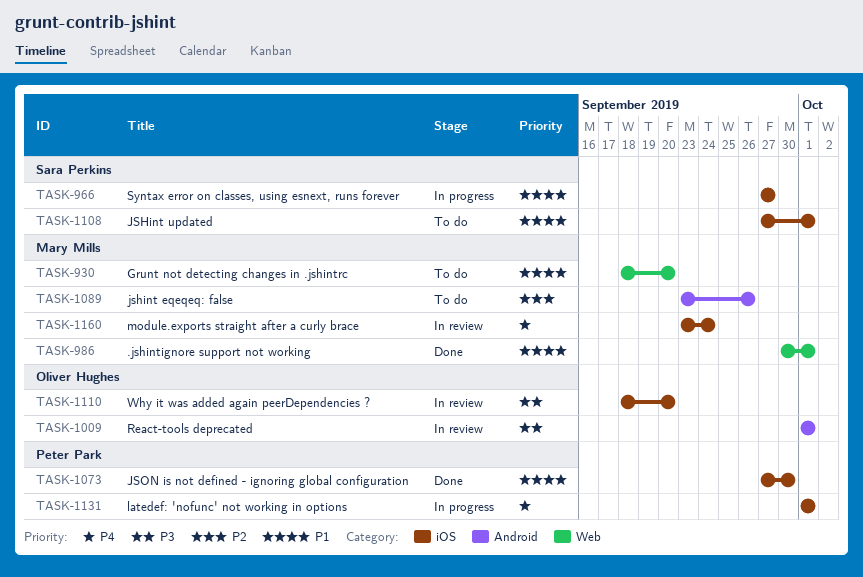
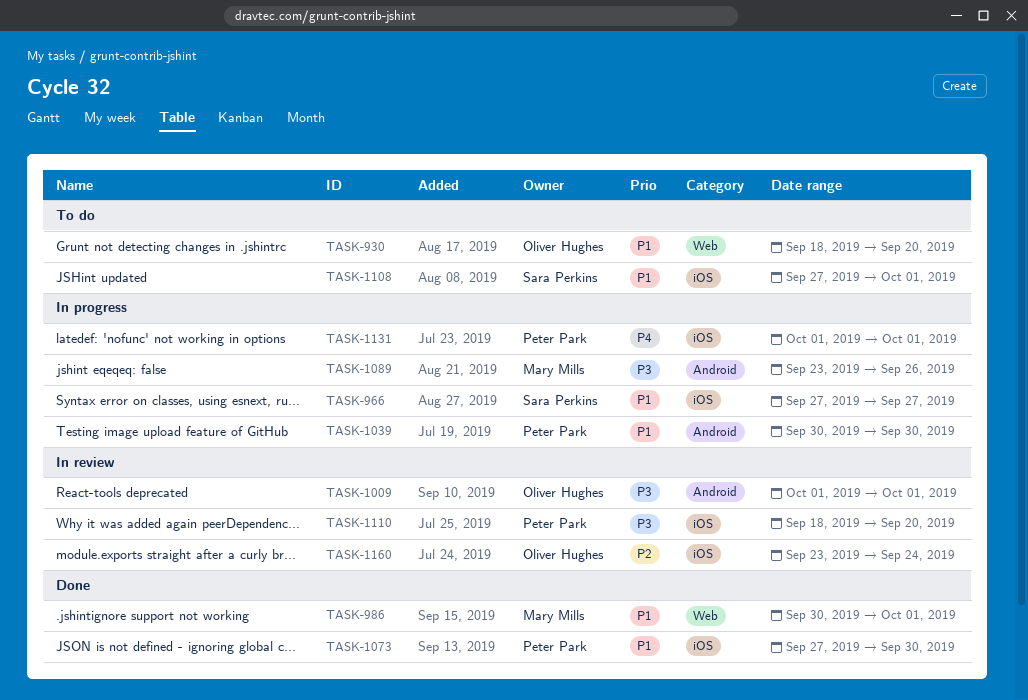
TASK-930, owner: Mary Mills -> Oliver Hughes
TASK-1039: none -> present
TASK-1089, status: To do -> In progress
TASK-1089, priority: P2 -> P3
TASK-1110, owner: Oliver Hughes -> Peter Park
TASK-1160, owner: Mary Mills -> Oliver Hughes
TASK-1160, priority: P4 -> P2

